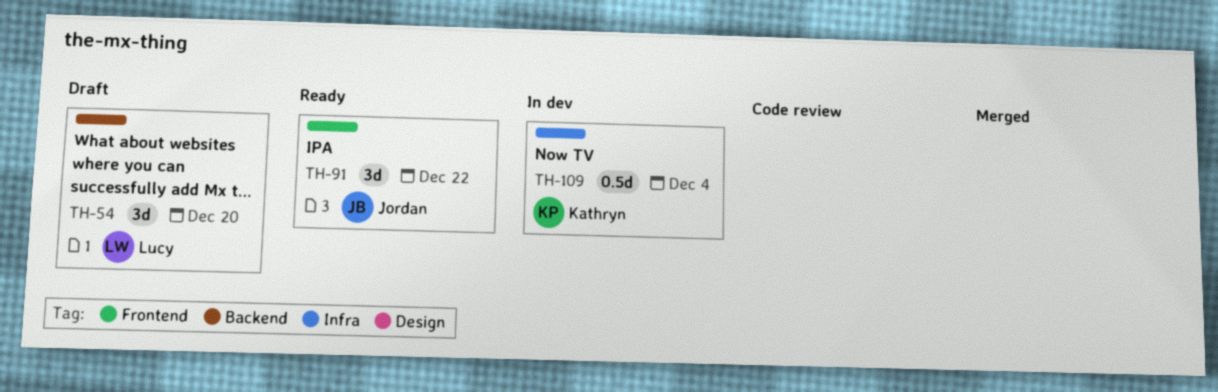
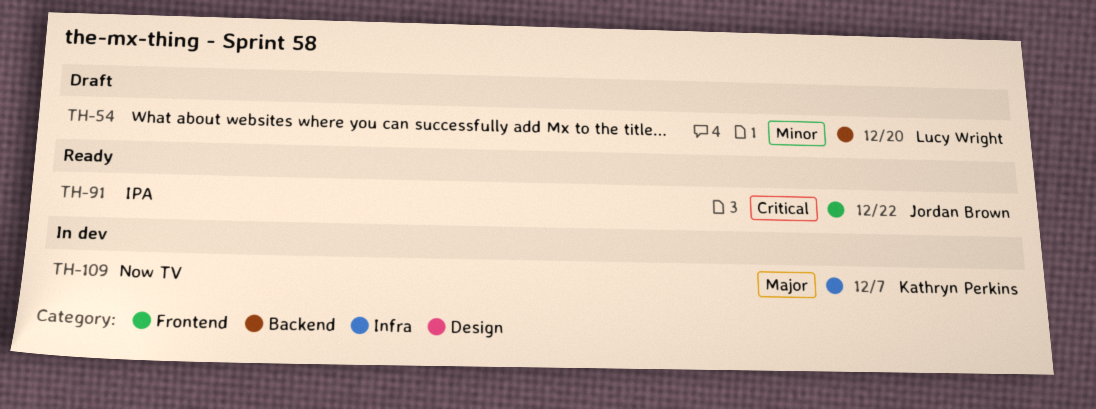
TH-109, due: Dec 4 -> Dec 7

